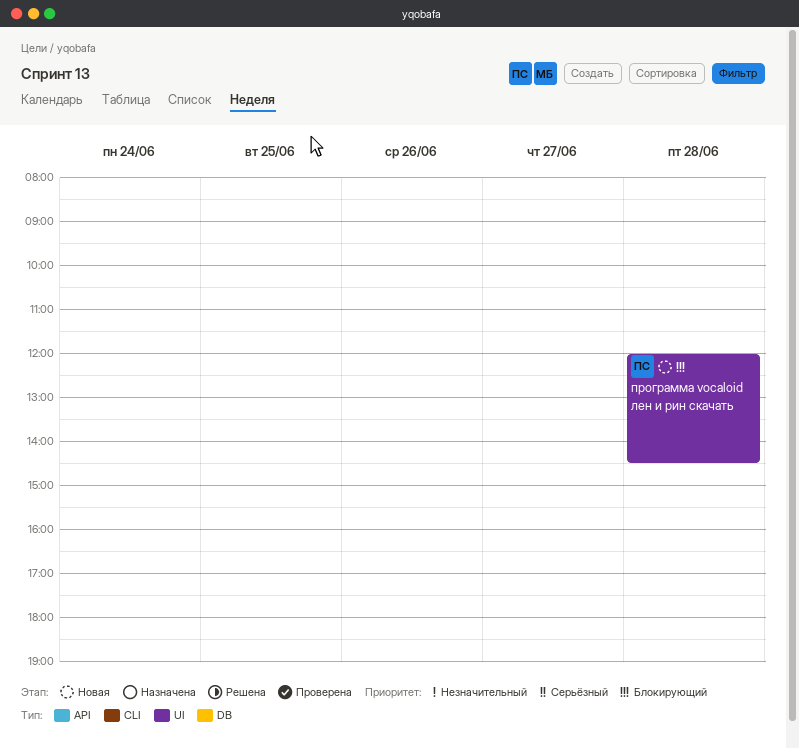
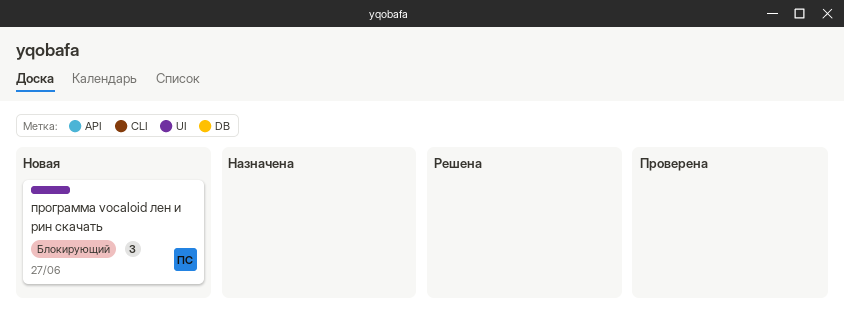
программа vocaloid лен и рин скачать, day: Jun 28 -> Jun 27

